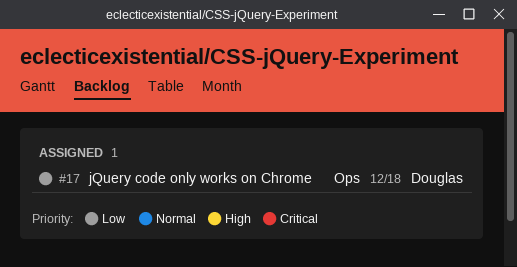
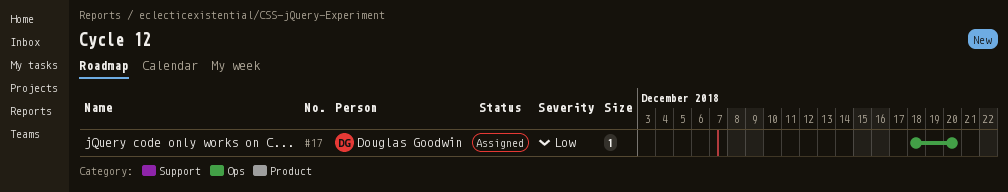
#17, due: Dec 18 -> Dec 20

